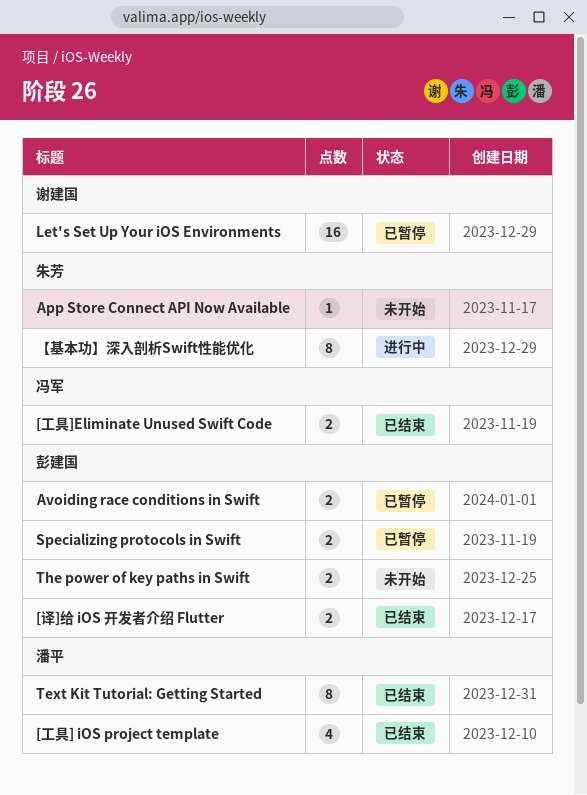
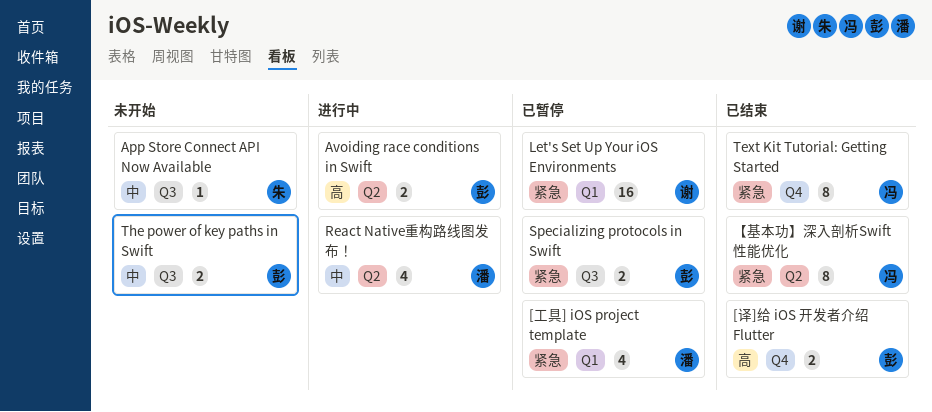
[工具] iOS project template, status: 已结束 -> 已暂停
[工具]Eliminate Unused Swift Code: present -> none
Avoiding race conditions in Swift, status: 已暂停 -> 进行中
React Native重构路线图发布！: none -> present
Text Kit Tutorial: Getting Started, owner: 潘平 -> 冯军
【基本功】深入剖析Swift性能优化, status: 进行中 -> 已结束
【基本功】深入剖析Swift性能优化, owner: 朱芳 -> 冯军

